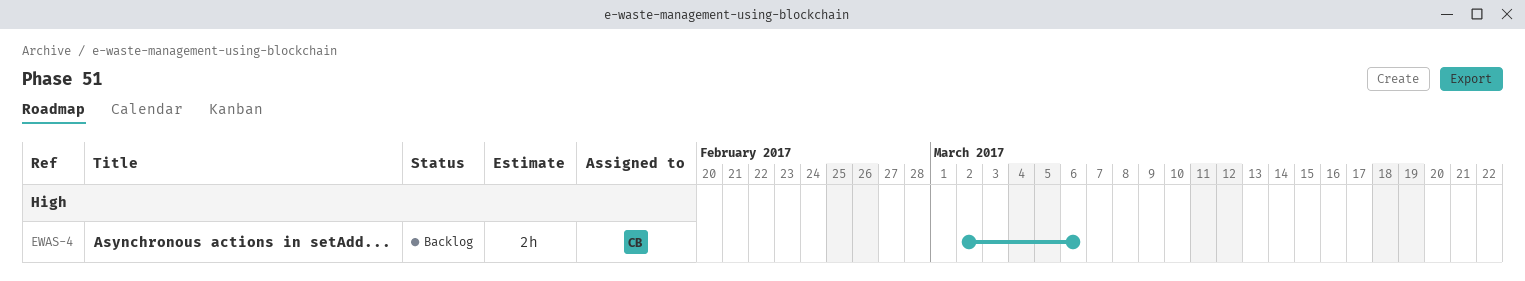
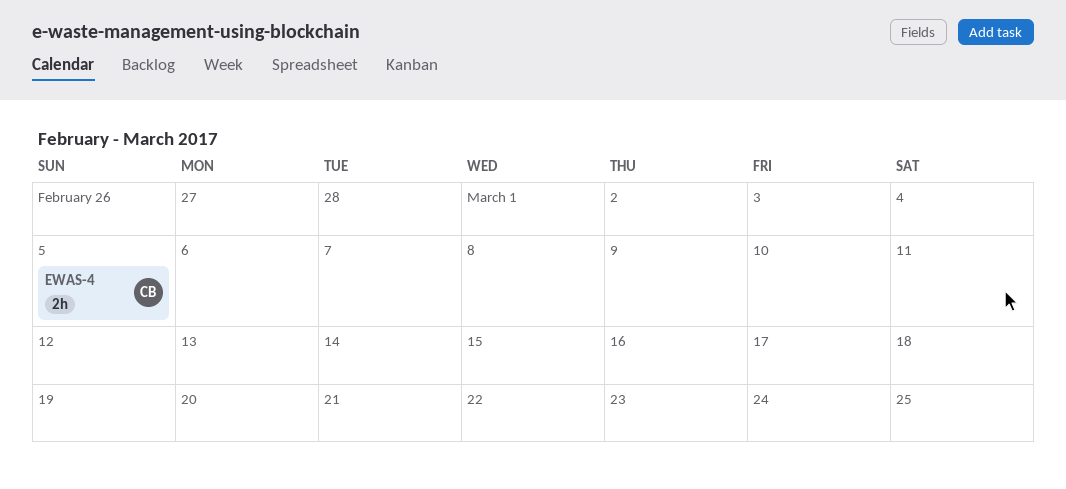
EWAS-4, due: Mar 6 -> Mar 5

